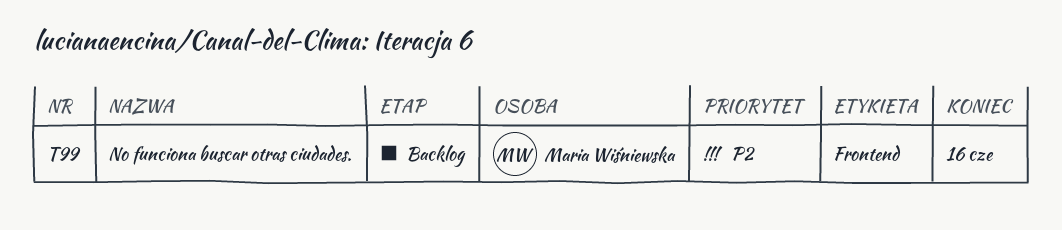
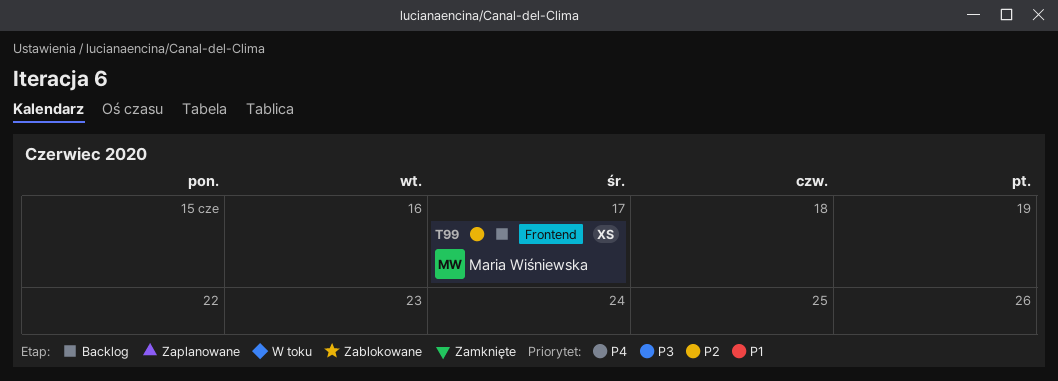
T99, due: Jun 16 -> Jun 17

